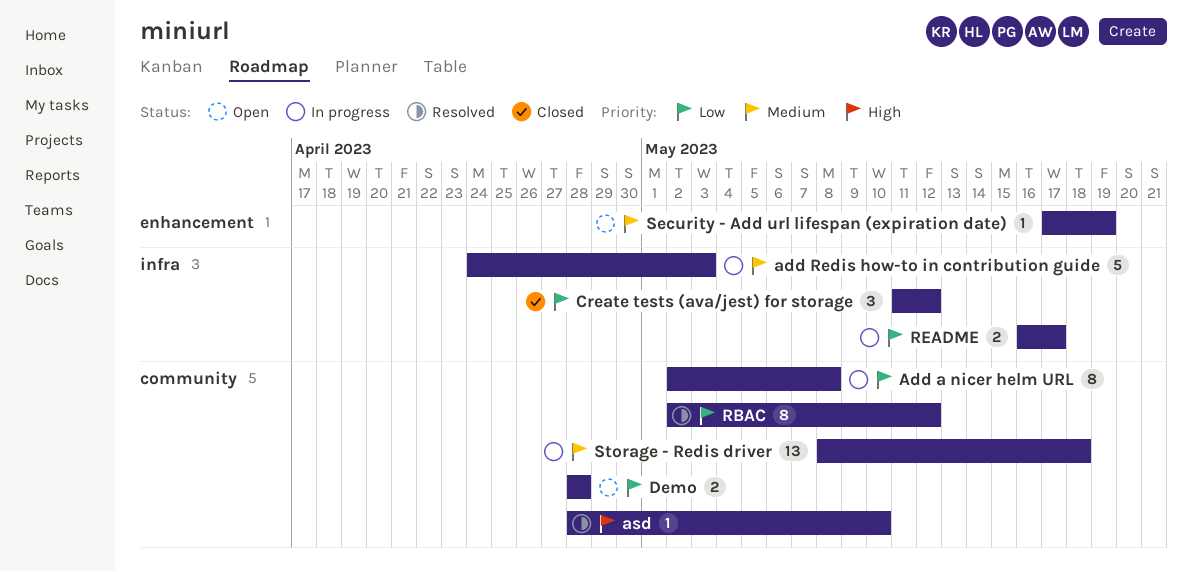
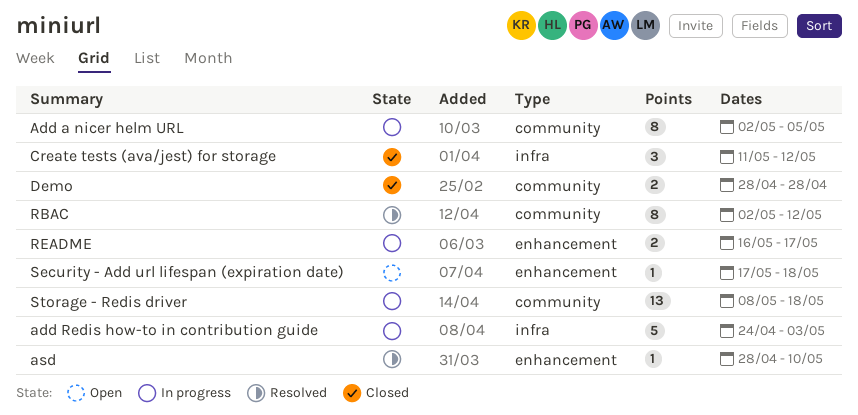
Add a nicer helm URL, due: May 8 -> May 5
asd, label: community -> enhancement
Demo, status: Open -> Closed
README, label: infra -> enhancement
Security - Add url lifespan (expiration date), due: May 19 -> May 18

